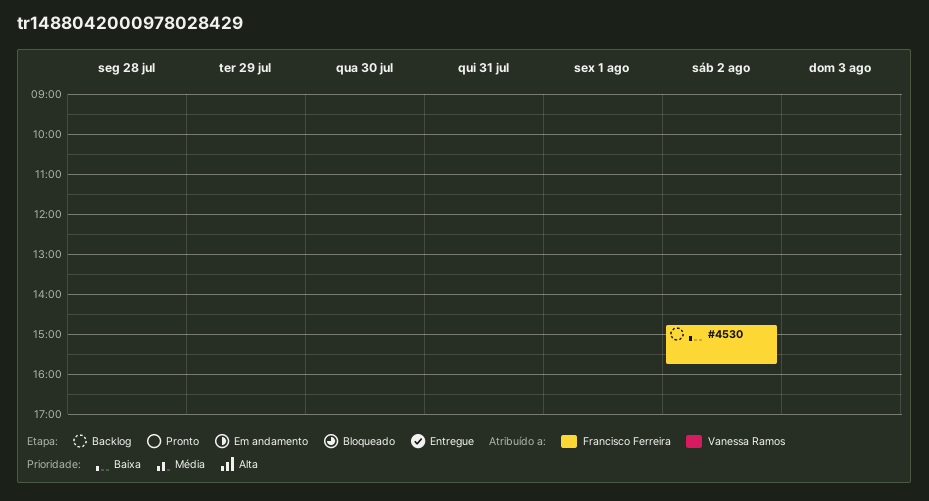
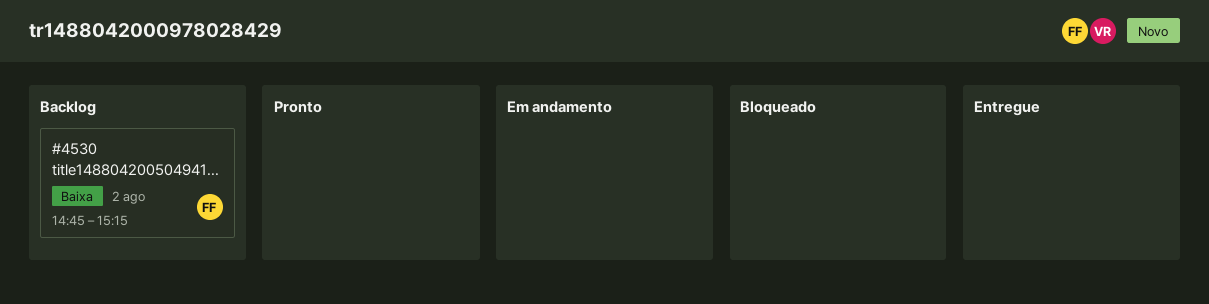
#4530, ends: 15:45 -> 15:15

